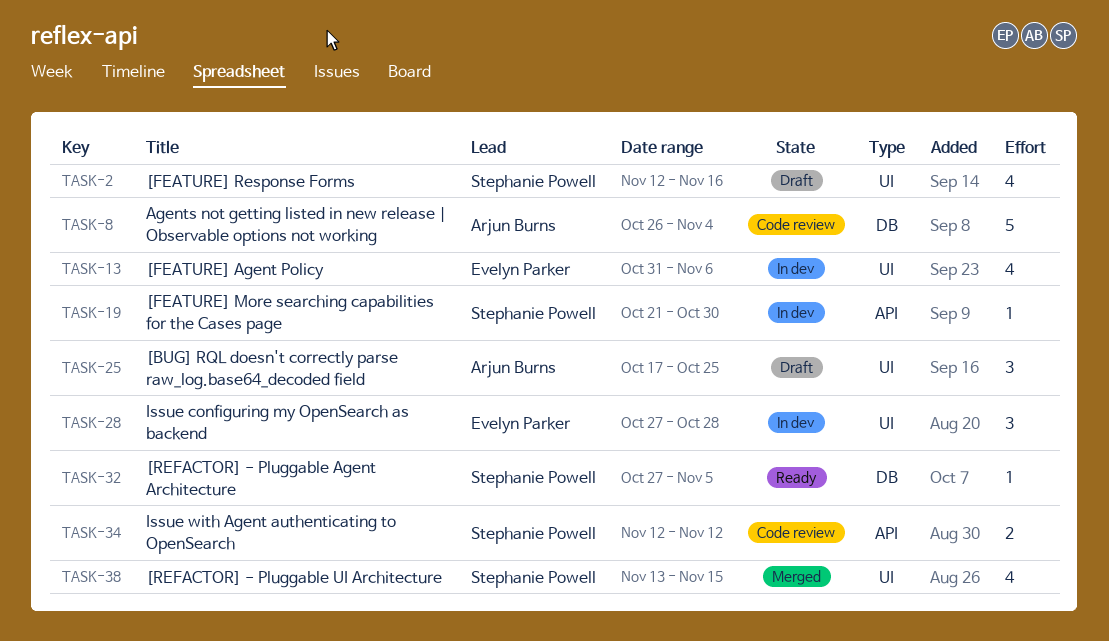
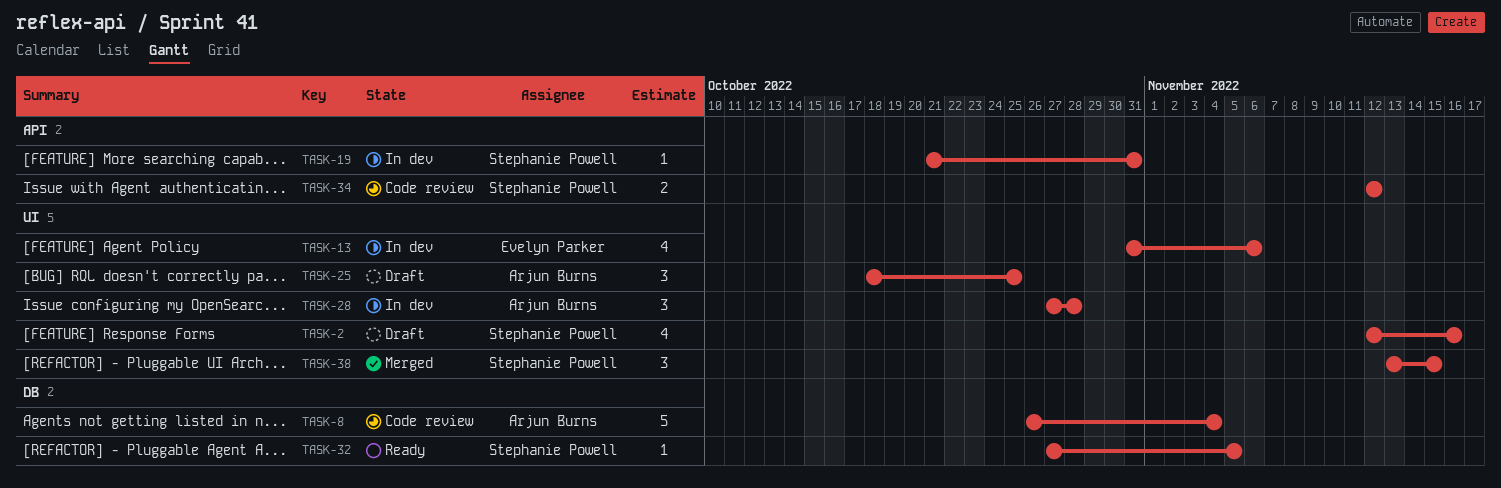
TASK-19, due: Oct 30 -> Oct 31
TASK-25, start: Oct 17 -> Oct 18
TASK-28, owner: Evelyn Parker -> Arjun Burns
TASK-38, estimate: 4 -> 3

